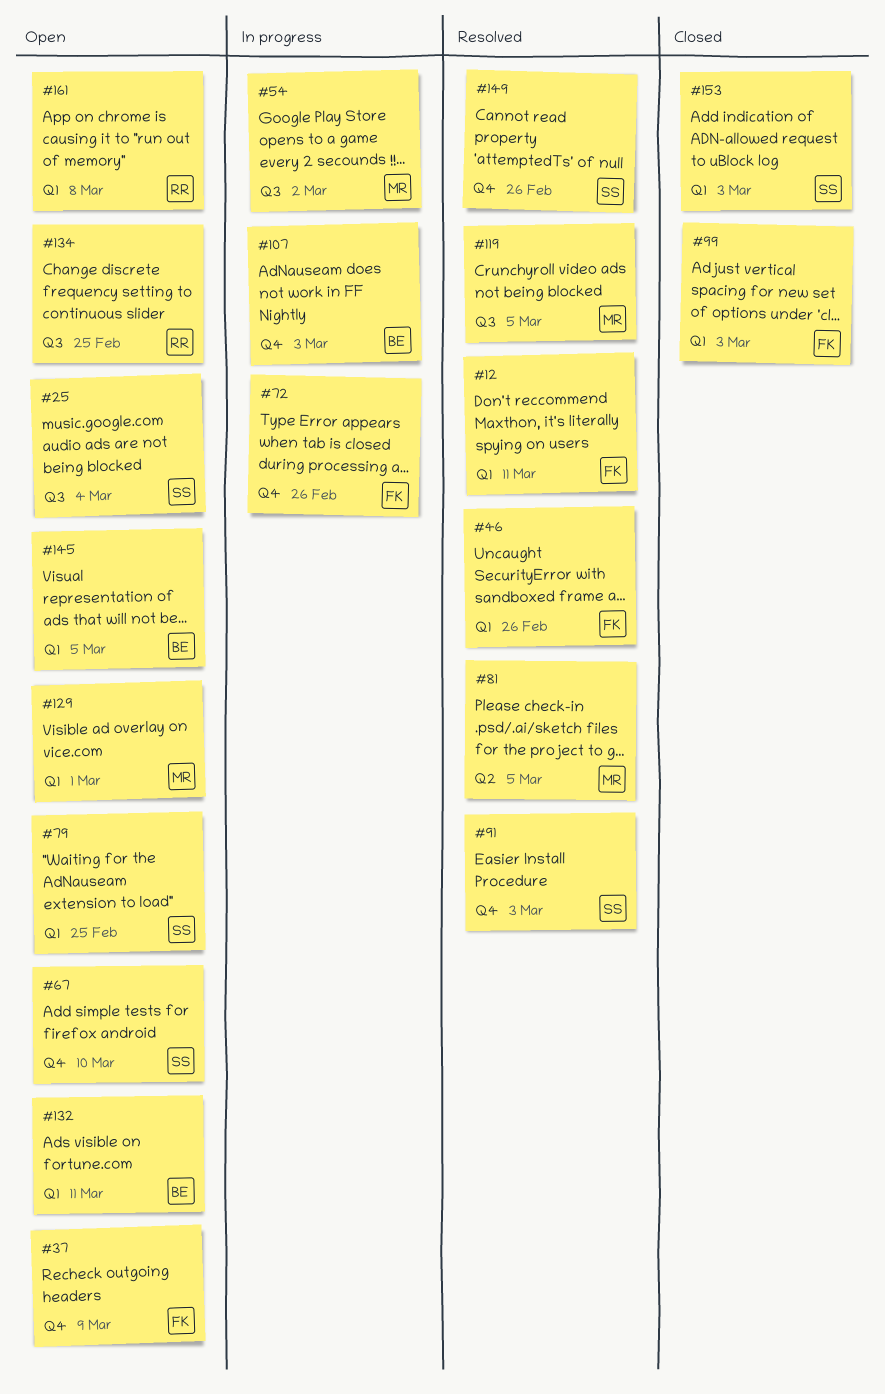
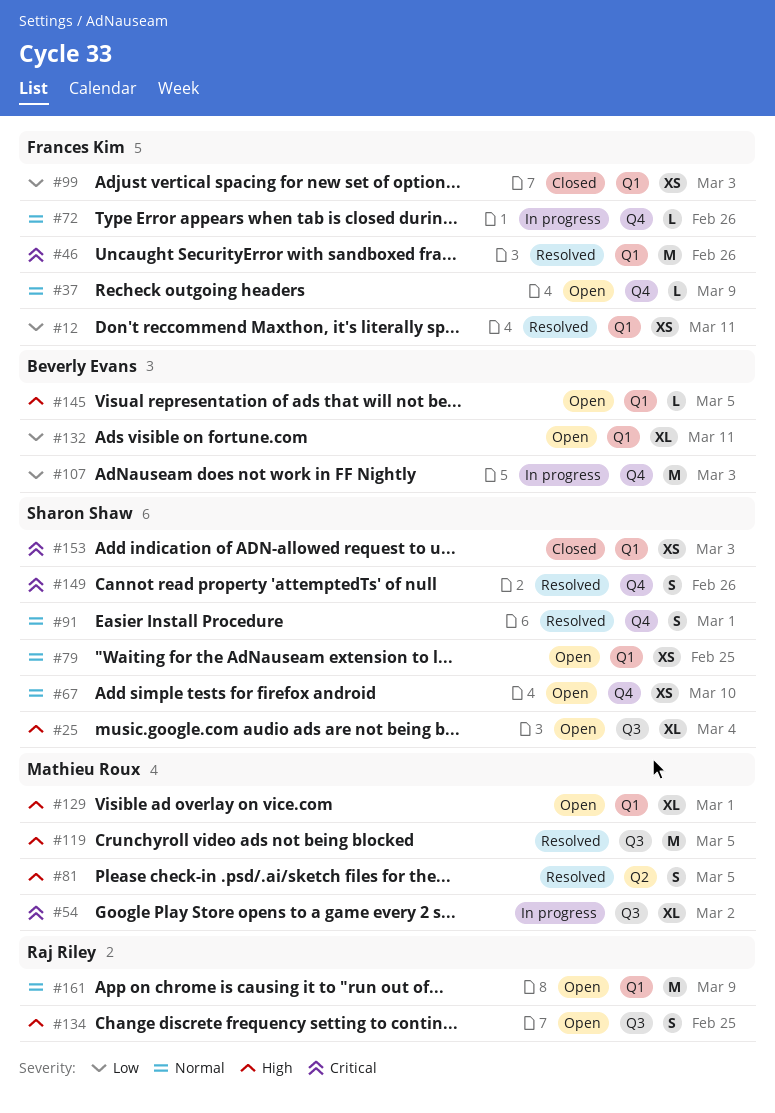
#91, due: Mar 3 -> Mar 1
#161, due: Mar 8 -> Mar 9

